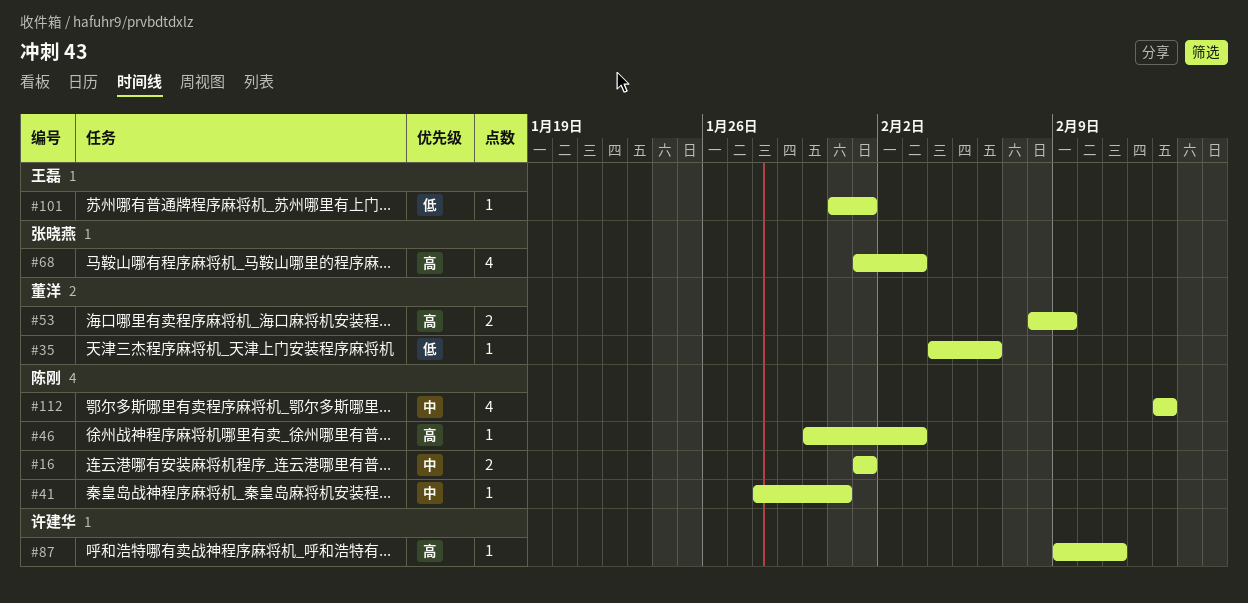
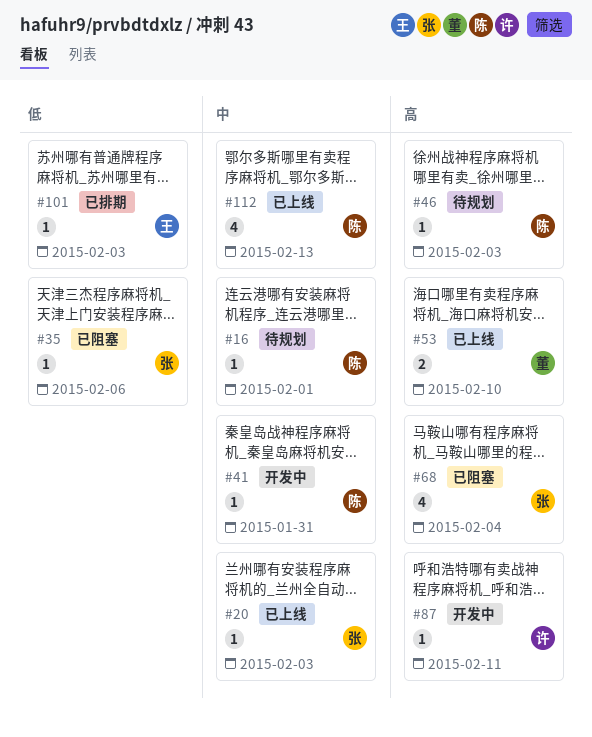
#16, estimate: 2 -> 1
#20: none -> present
#35, owner: 董洋 -> 张晓燕
#53, due: Feb 9 -> Feb 10
#68, due: Feb 3 -> Feb 4
#101, due: Feb 1 -> Feb 3

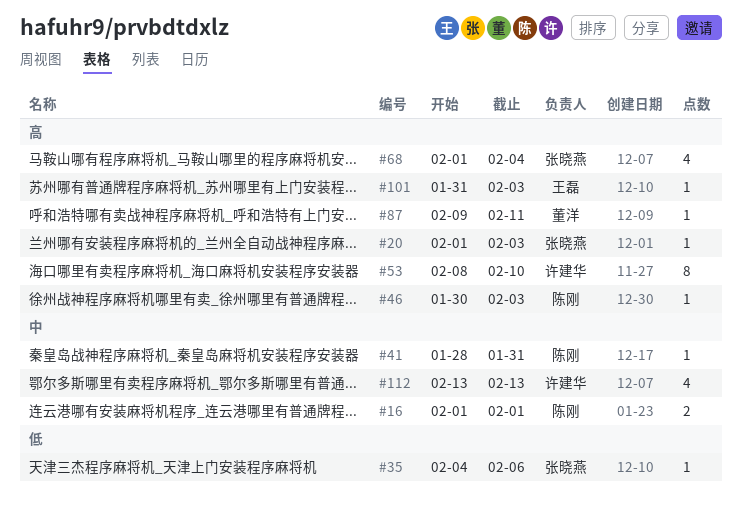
#16, estimate: 1 -> 2
#20, priority: 中 -> 高
#53, owner: 董洋 -> 许建华
#53, estimate: 2 -> 8
#87, owner: 许建华 -> 董洋
#101, priority: 低 -> 高
#112, owner: 陈刚 -> 许建华

